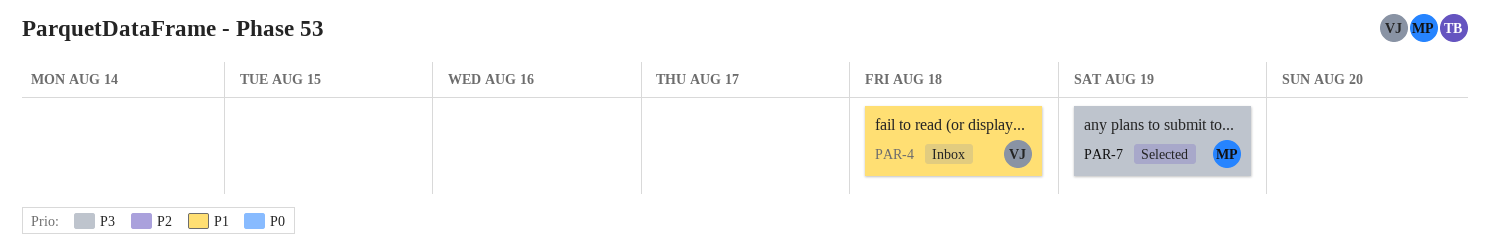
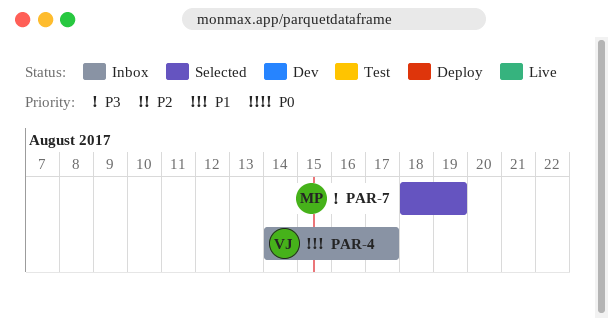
PAR-4, due: Aug 18 -> Aug 17

